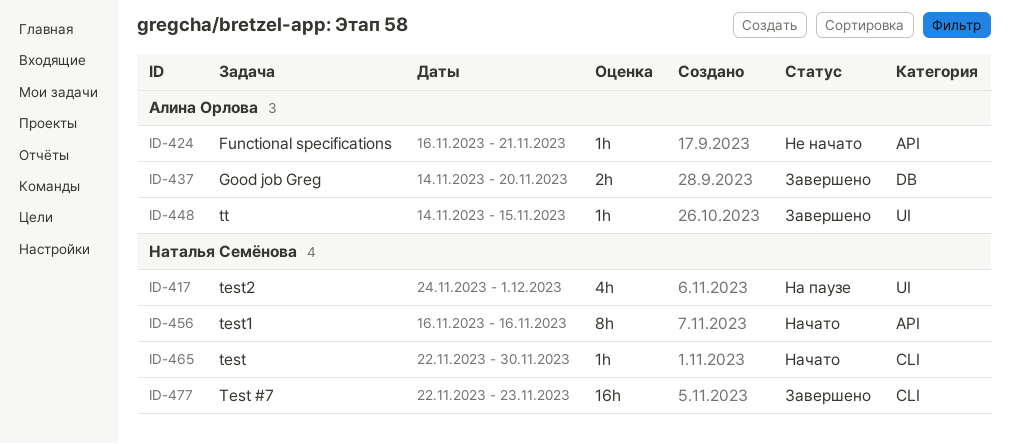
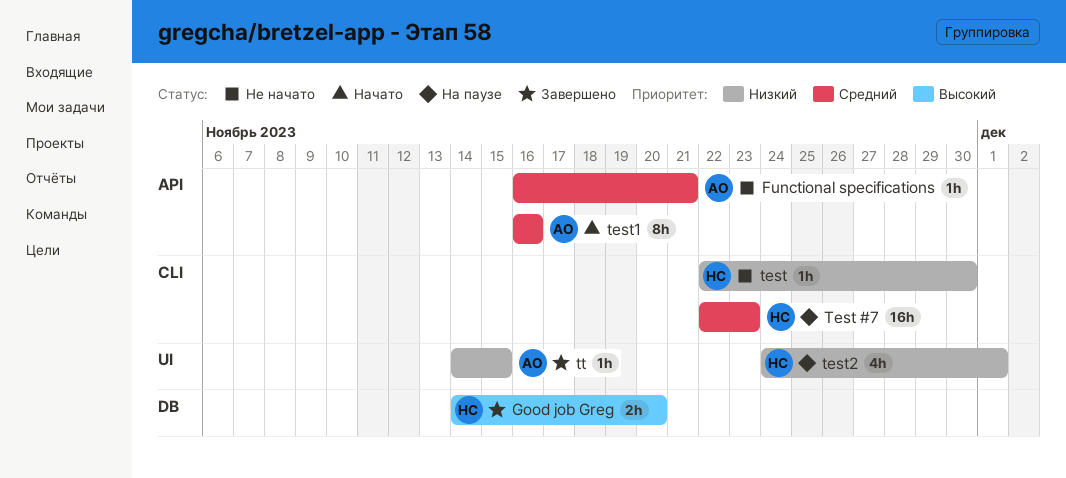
Good job Greg, owner: Алина Орлова -> Наталья Семёнова
test, status: Начато -> Не начато
Test #7, status: Завершено -> На паузе
test1, owner: Наталья Семёнова -> Алина Орлова

